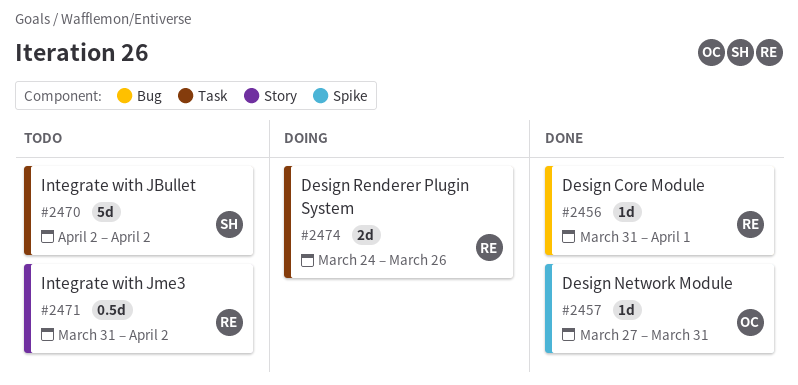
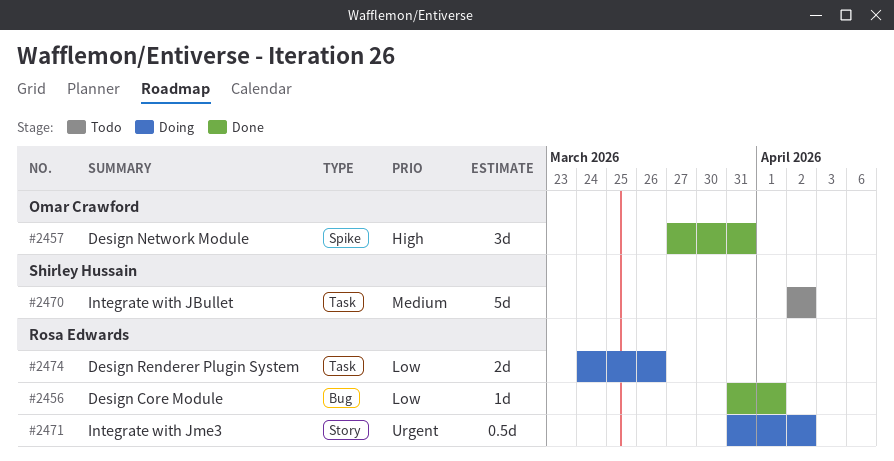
#2457, estimate: 1d -> 3d
#2471, status: Todo -> Doing

